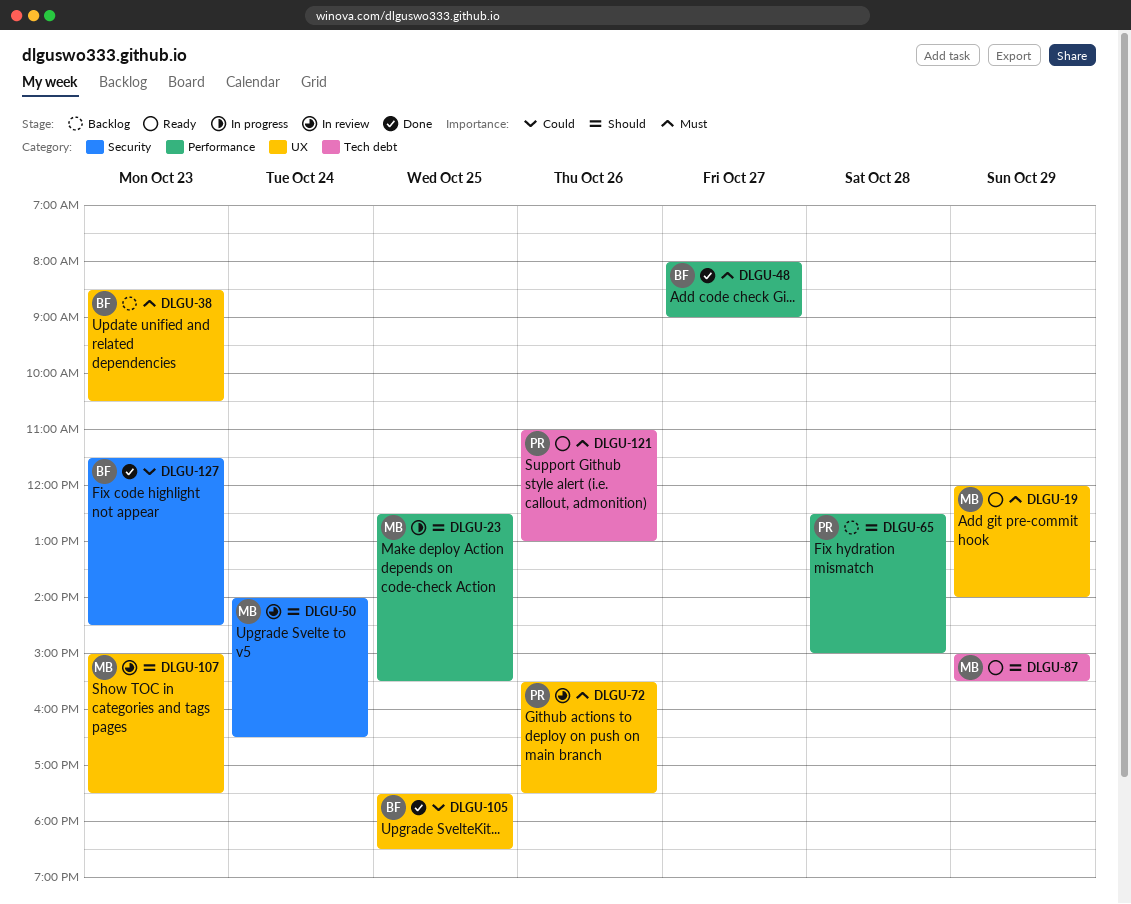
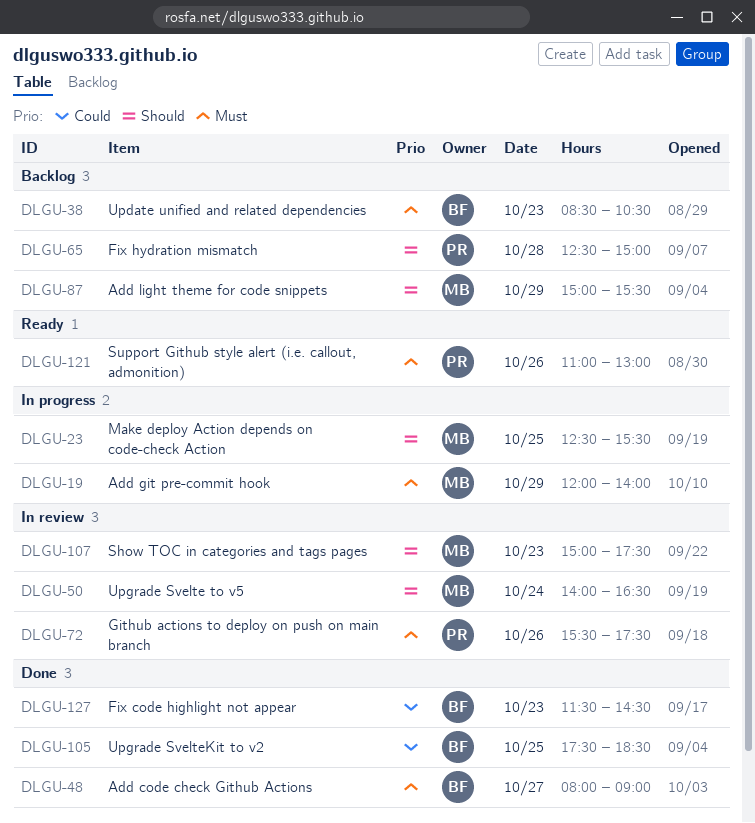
DLGU-19, status: Ready -> In progress
DLGU-87, status: Ready -> Backlog

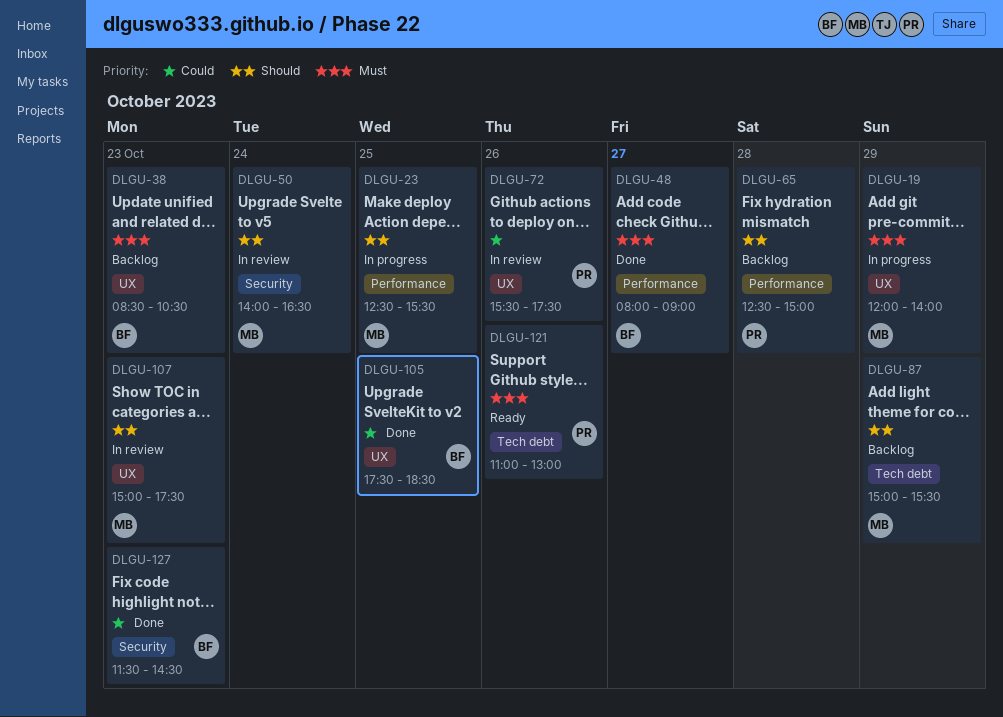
DLGU-72, priority: Must -> Could

